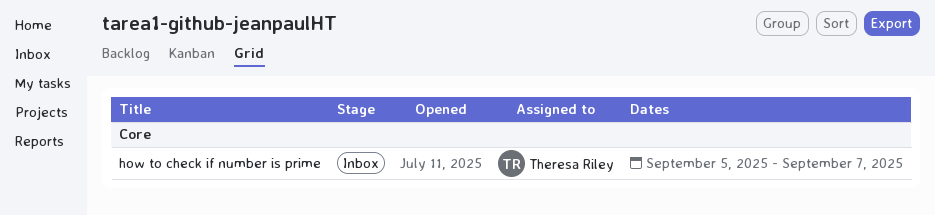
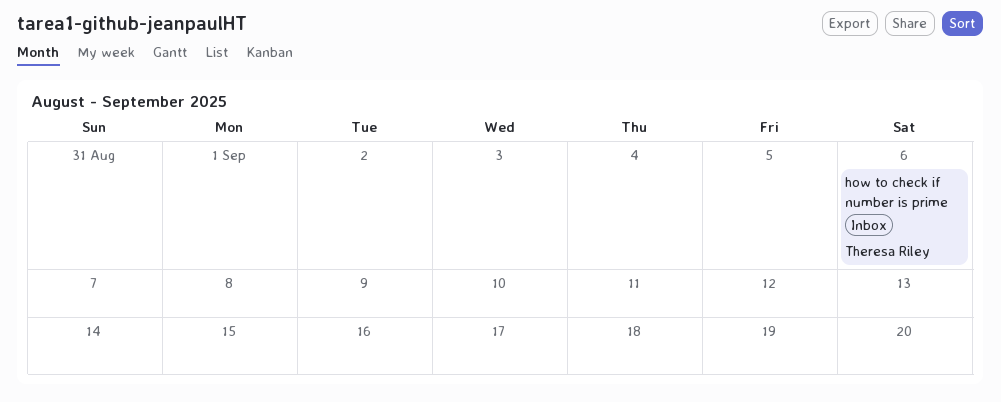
how to check if number is prime, due: Sep 7 -> Sep 6

